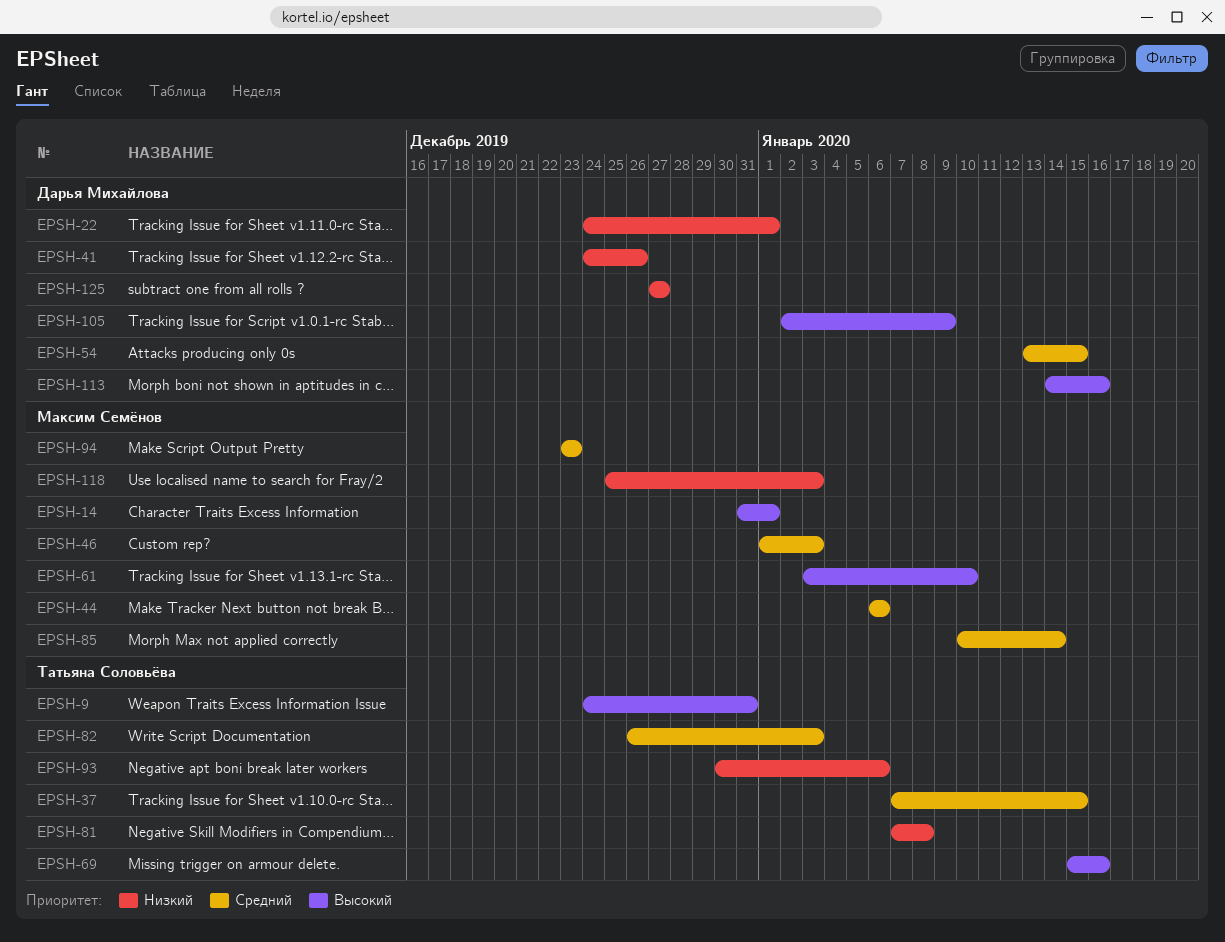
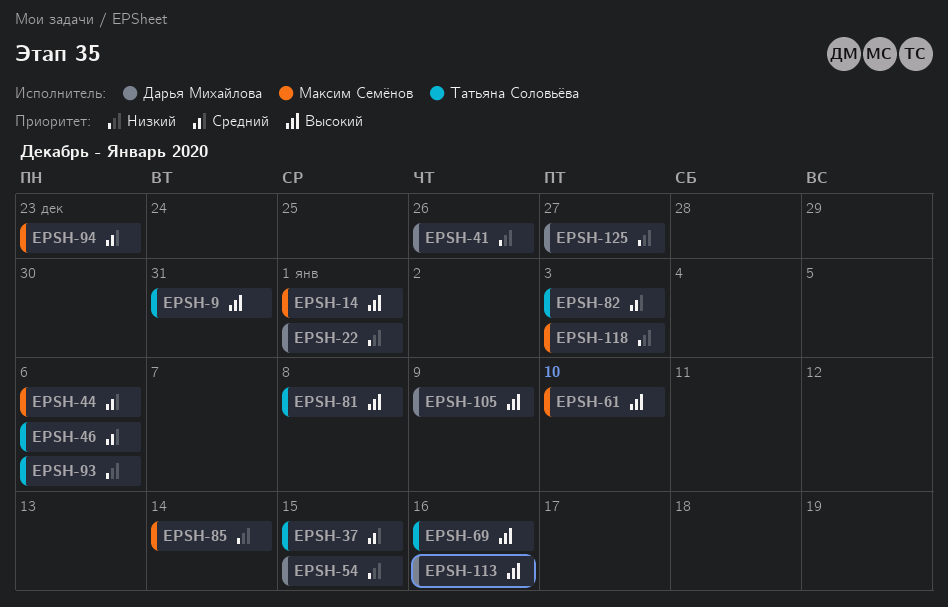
EPSH-46, owner: Максим Семёнов -> Татьяна Соловьёва
EPSH-46, due: Jan 3 -> Jan 6
EPSH-54, priority: Средний -> Низкий
EPSH-81, priority: Низкий -> Высокий
EPSH-85, priority: Средний -> Низкий

